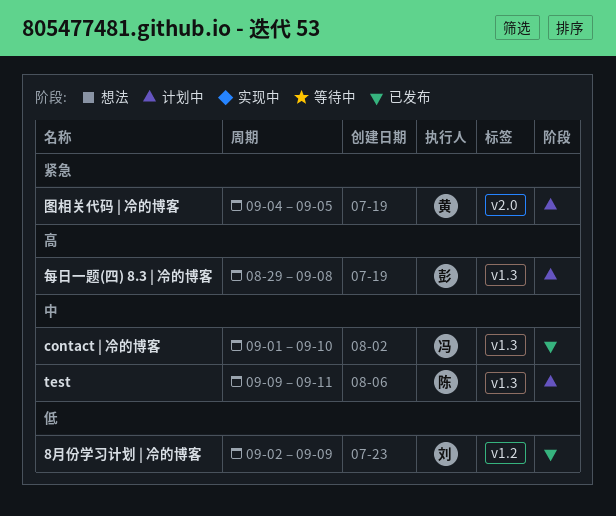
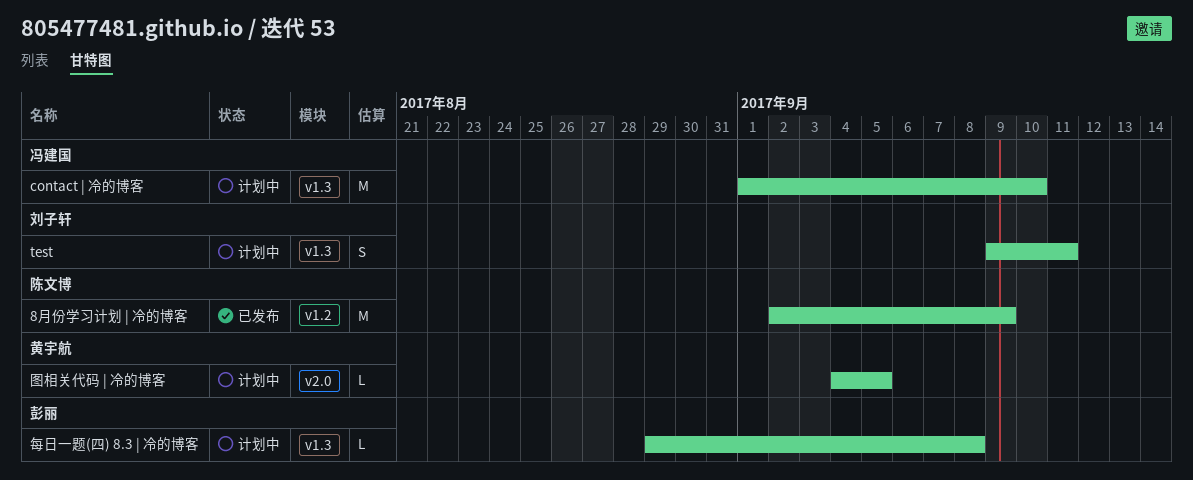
8月份学习计划 | 冷的博客, owner: 刘子轩 -> 陈文博
contact | 冷的博客, status: 已发布 -> 计划中
test, owner: 陈文博 -> 刘子轩

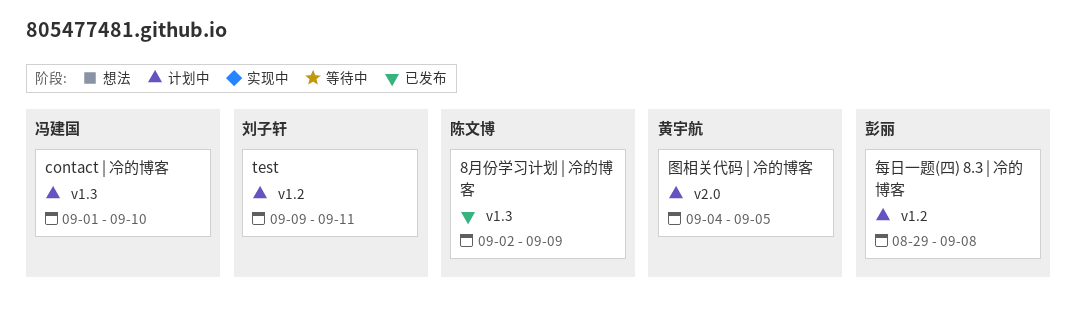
8月份学习计划 | 冷的博客, label: v1.2 -> v1.3
test, label: v1.3 -> v1.2
每日一题(四) 8.3 | 冷的博客, label: v1.3 -> v1.2

